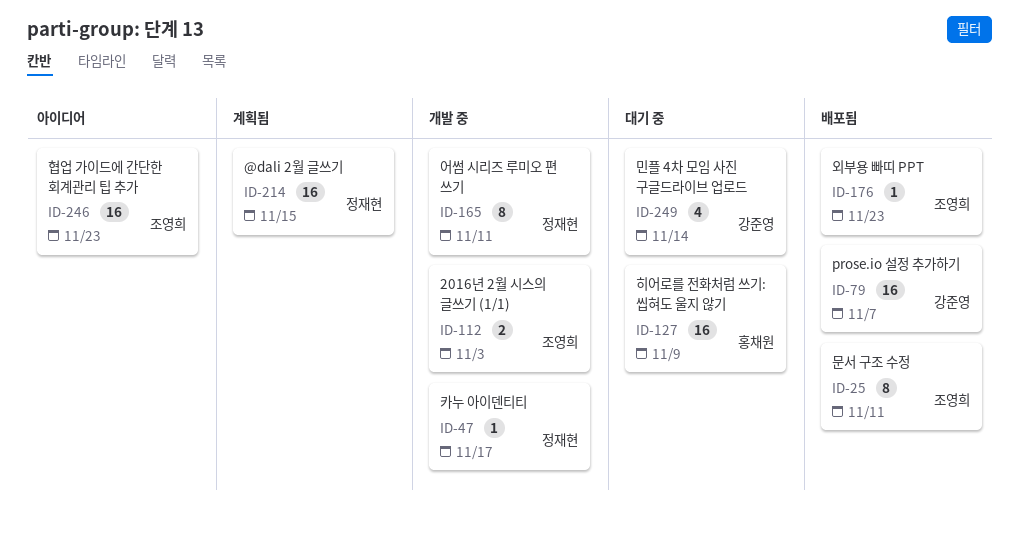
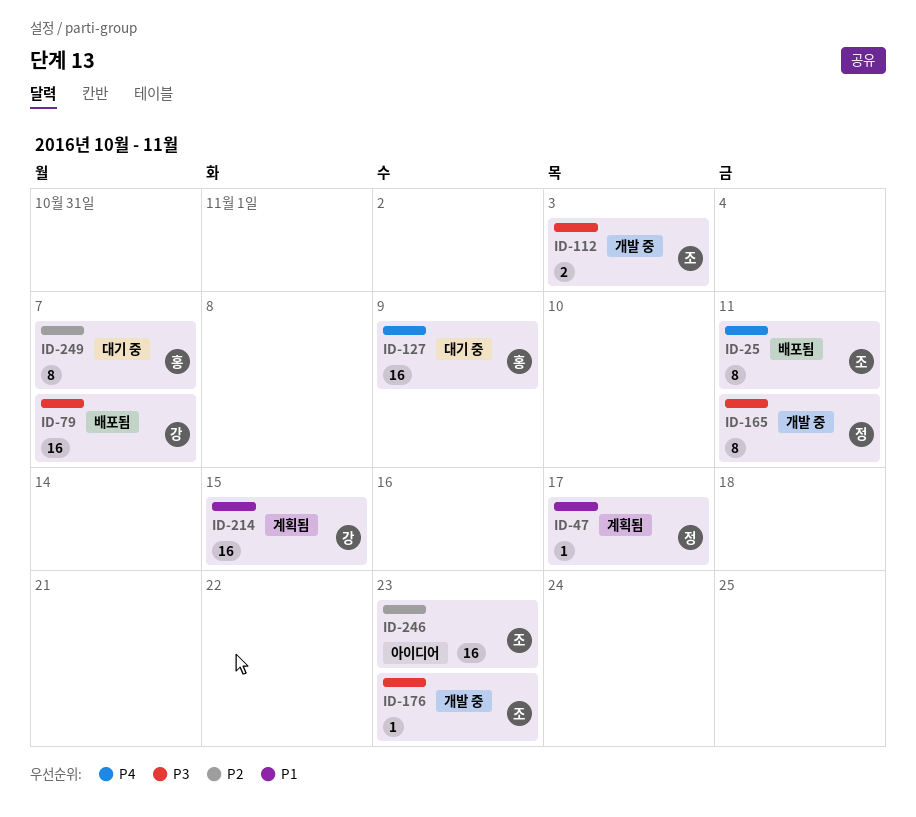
ID-47, status: 개발 중 -> 계획됨
ID-176, status: 배포됨 -> 개발 중
ID-214, owner: 정재현 -> 강준영
ID-249, owner: 강준영 -> 홍채원
ID-249, estimate: 4 -> 8
ID-249, due: Nov 14 -> Nov 7

